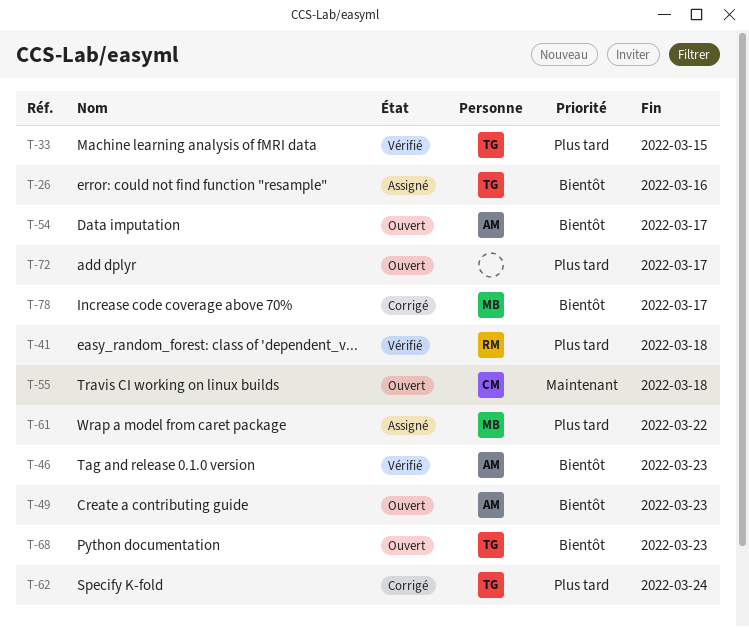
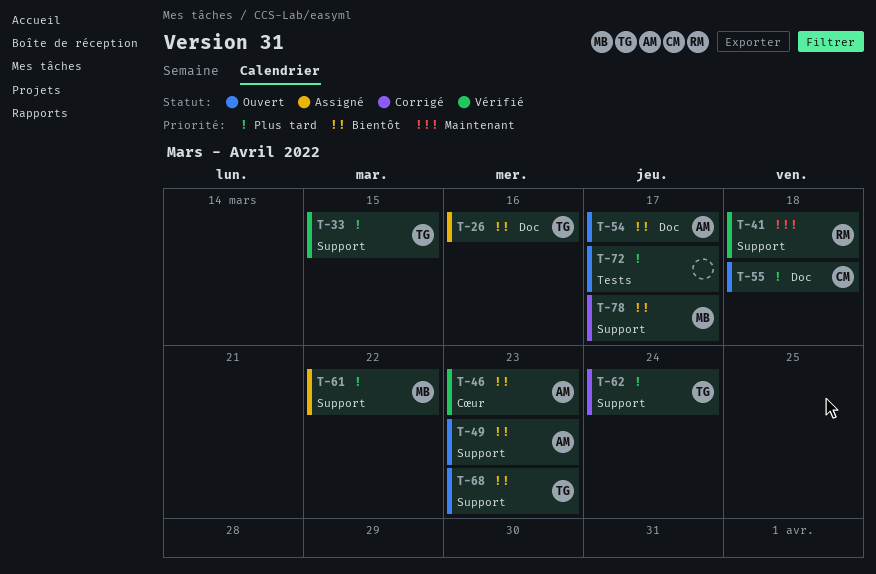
T-41, priority: Plus tard -> Maintenant
T-55, priority: Maintenant -> Plus tard

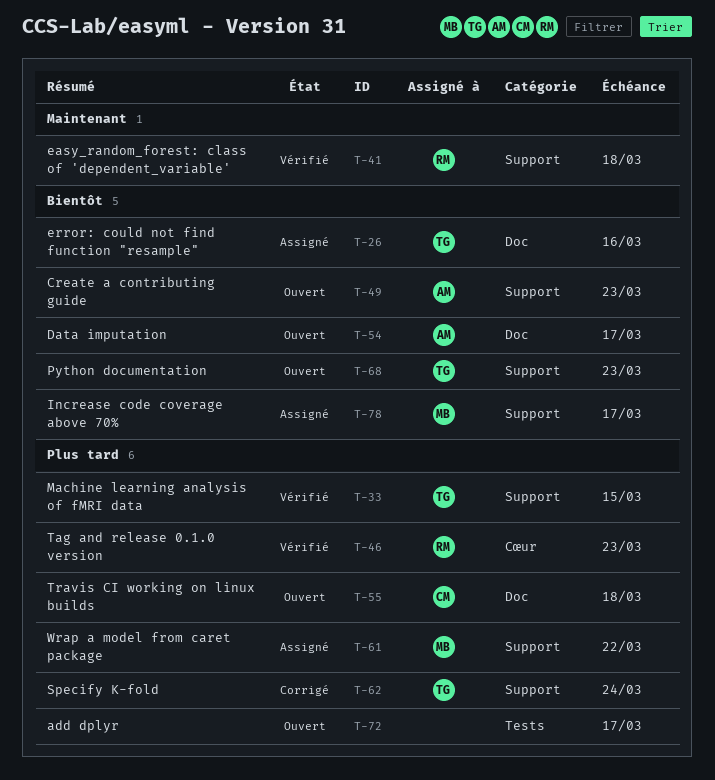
T-46, owner: AM -> RM
T-46, priority: Bientôt -> Plus tard
T-78, status: Corrigé -> Assigné

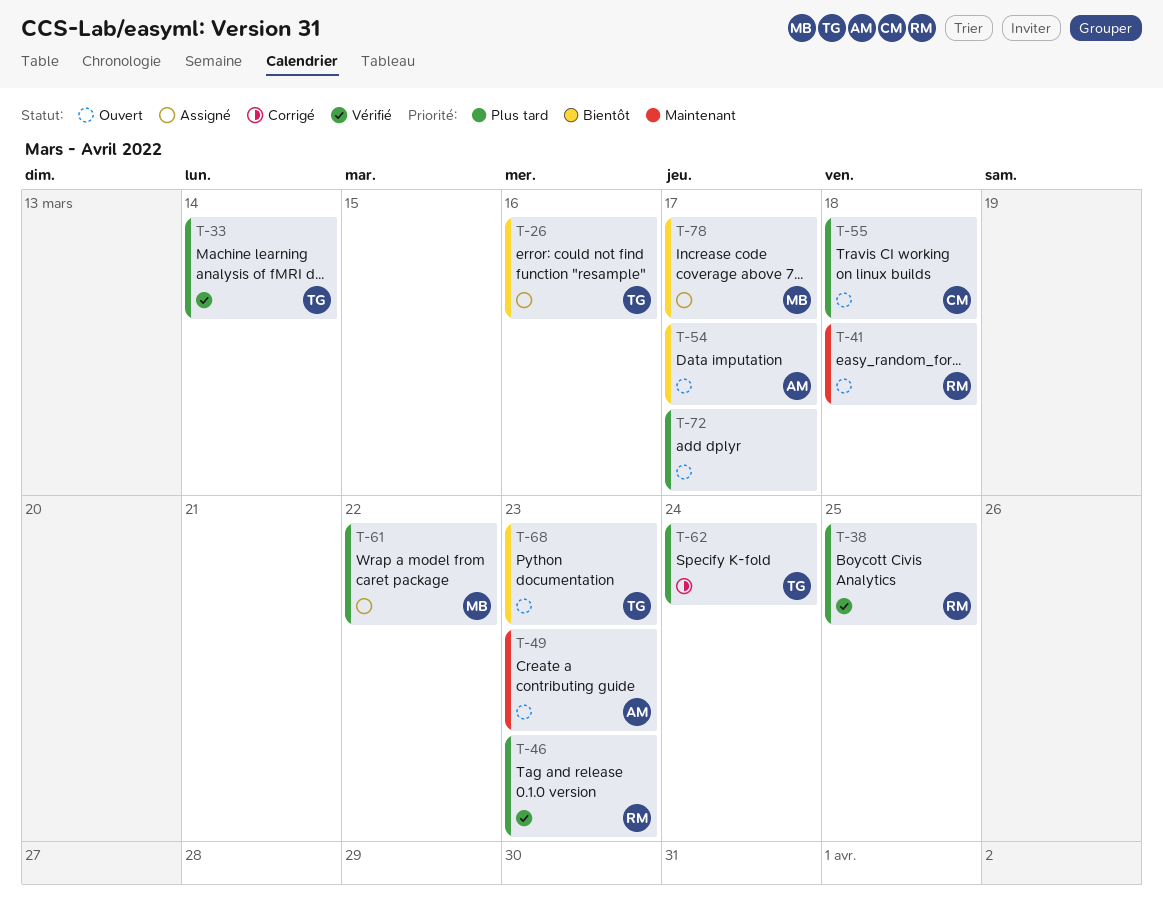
T-33, due: Mar 15 -> Mar 14
T-38: none -> present
T-41, status: Vérifié -> Ouvert
T-49, priority: Bientôt -> Maintenant

